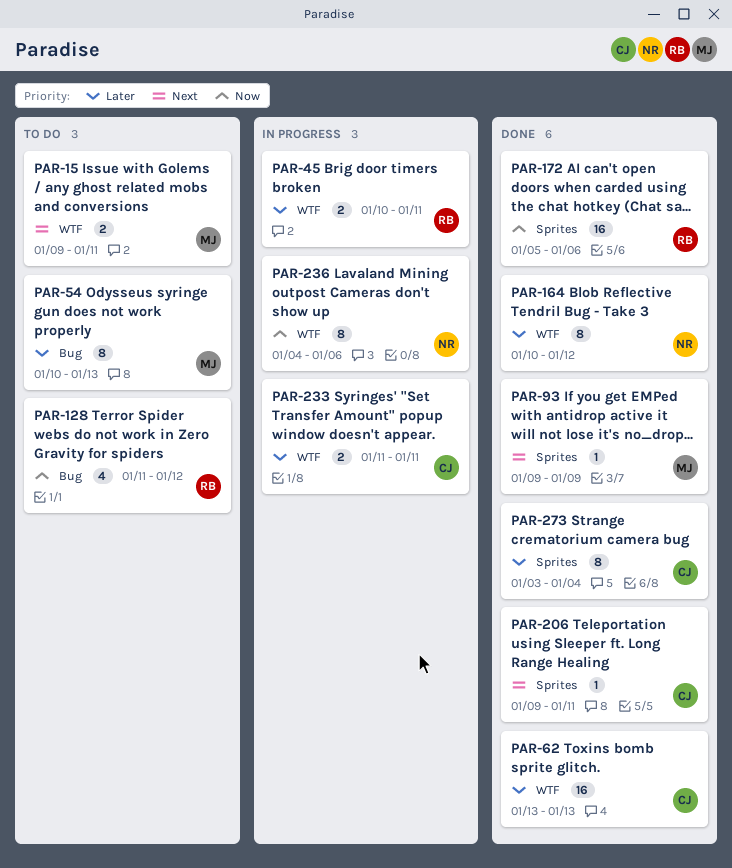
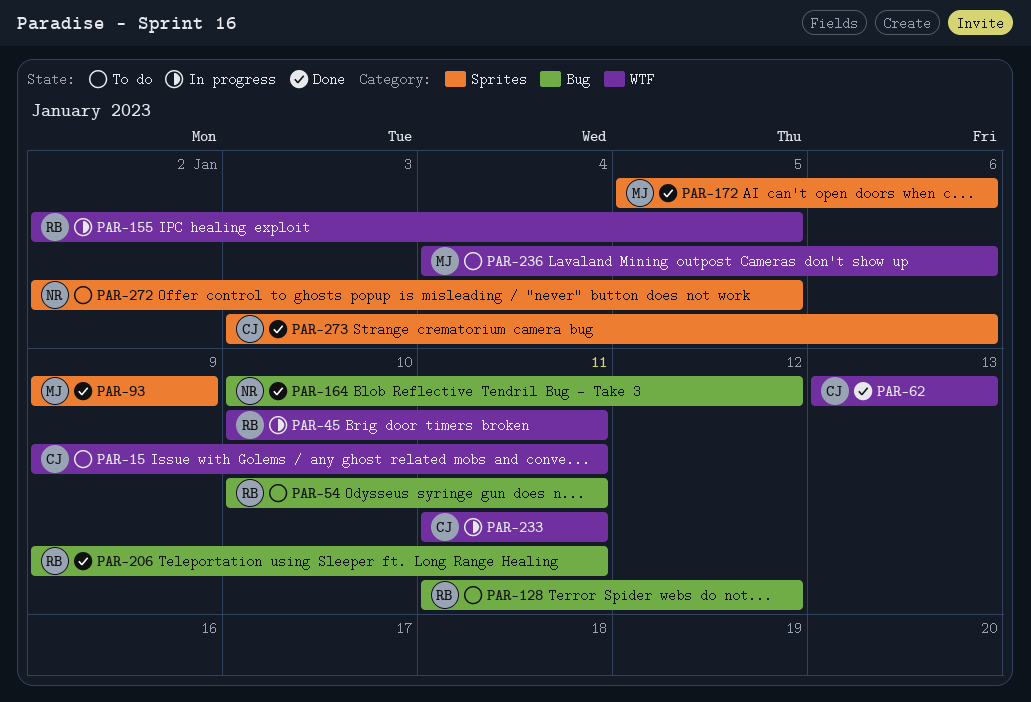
PAR-15, owner: MJ -> CJ
PAR-54, owner: MJ -> RB
PAR-54, due: Jan 13 -> Jan 11
PAR-155: none -> present
PAR-164, label: WTF -> Bug
PAR-172, owner: RB -> MJ
PAR-206, owner: CJ -> RB
PAR-206, label: Sprites -> Bug
PAR-236, status: In progress -> To do
PAR-236, owner: NR -> MJ
PAR-272: none -> present
PAR-273, due: Jan 4 -> Jan 6

